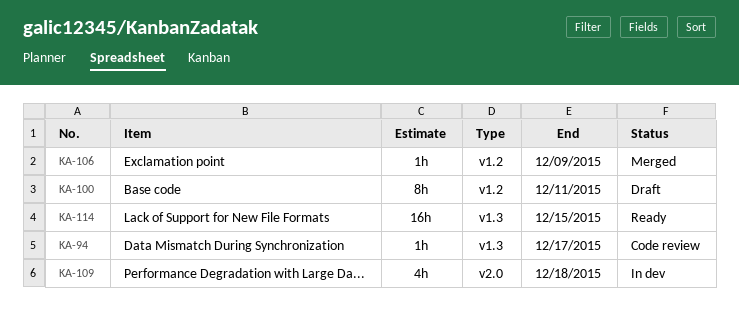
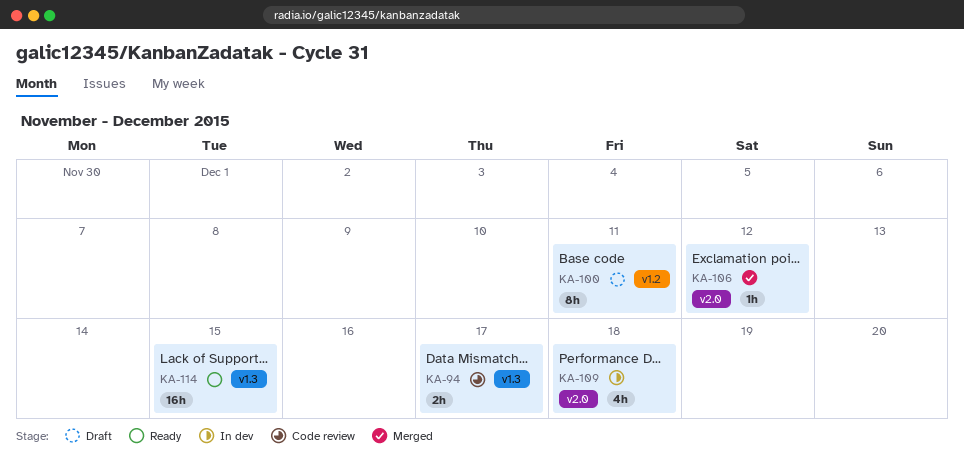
KA-94, estimate: 1h -> 2h
KA-106, label: v1.2 -> v2.0
KA-106, due: Dec 9 -> Dec 12

